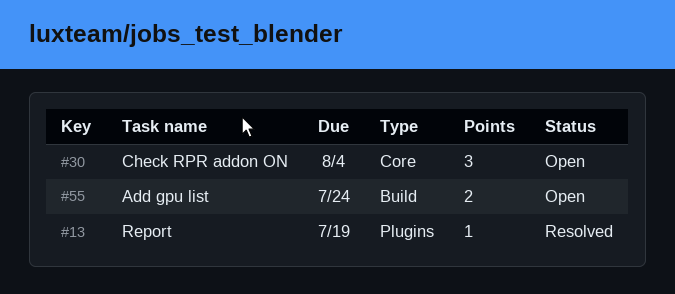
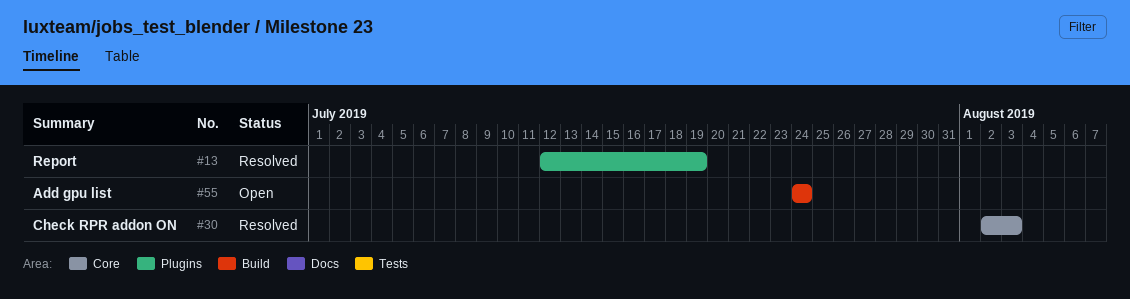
#30, status: Open -> Resolved
#30, due: Aug 4 -> Aug 3

